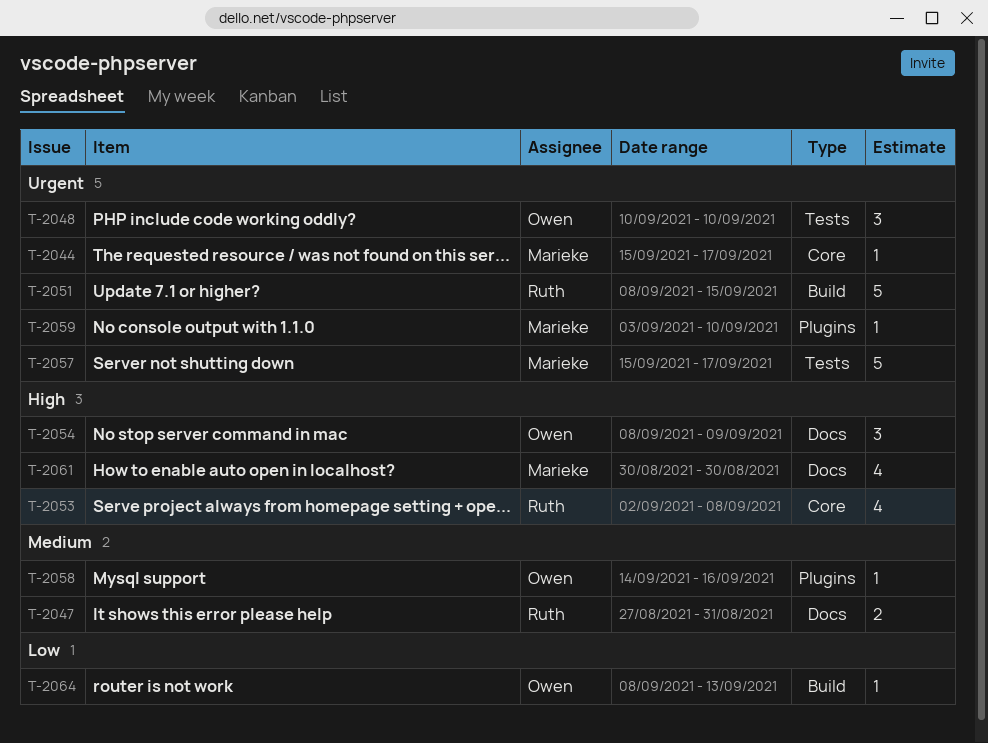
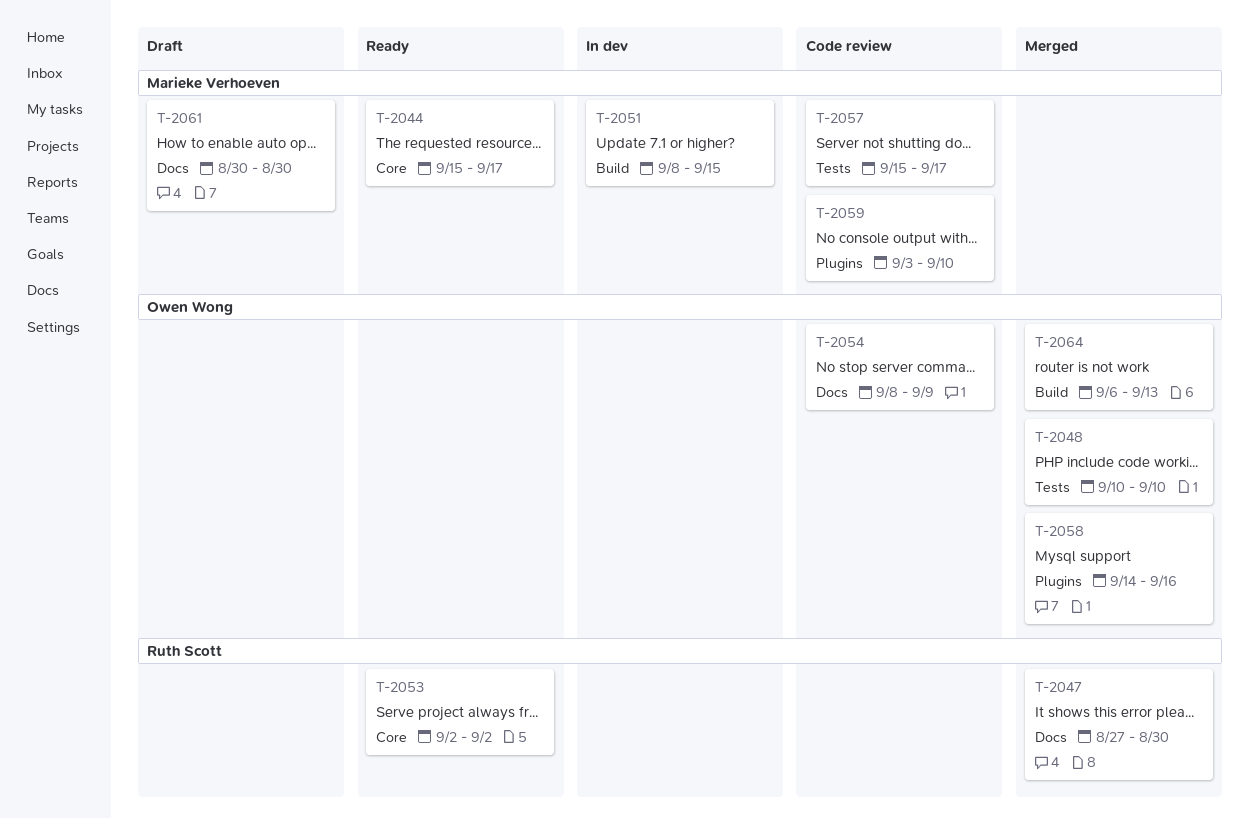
T-2047, due: Aug 31 -> Aug 30
T-2051, owner: Ruth Scott -> Marieke Verhoeven
T-2053, due: Sep 8 -> Sep 2
T-2064, start: Sep 8 -> Sep 6

